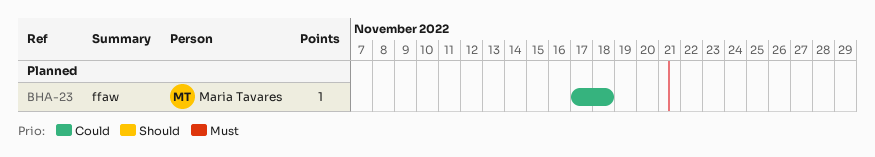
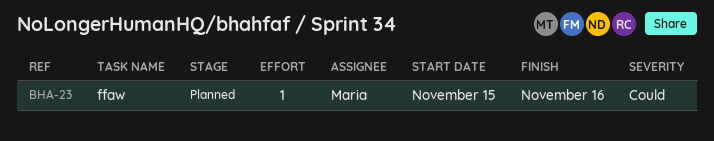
BHA-23, start: Nov 17 -> Nov 15
BHA-23, due: Nov 18 -> Nov 16

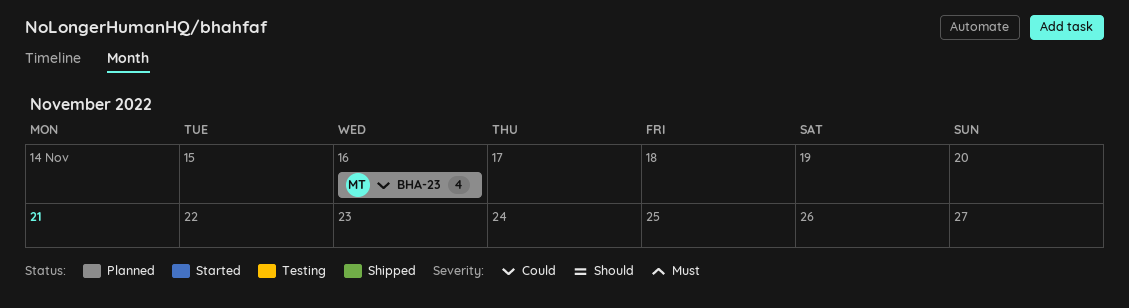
BHA-23, estimate: 1 -> 4
BHA-23, start: Nov 15 -> Nov 16

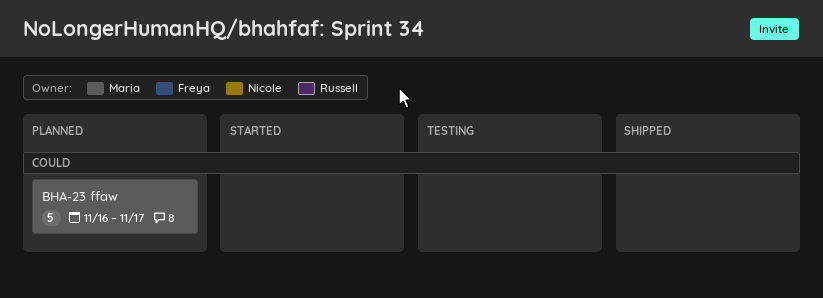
BHA-23, estimate: 4 -> 5
BHA-23, due: Nov 16 -> Nov 17

